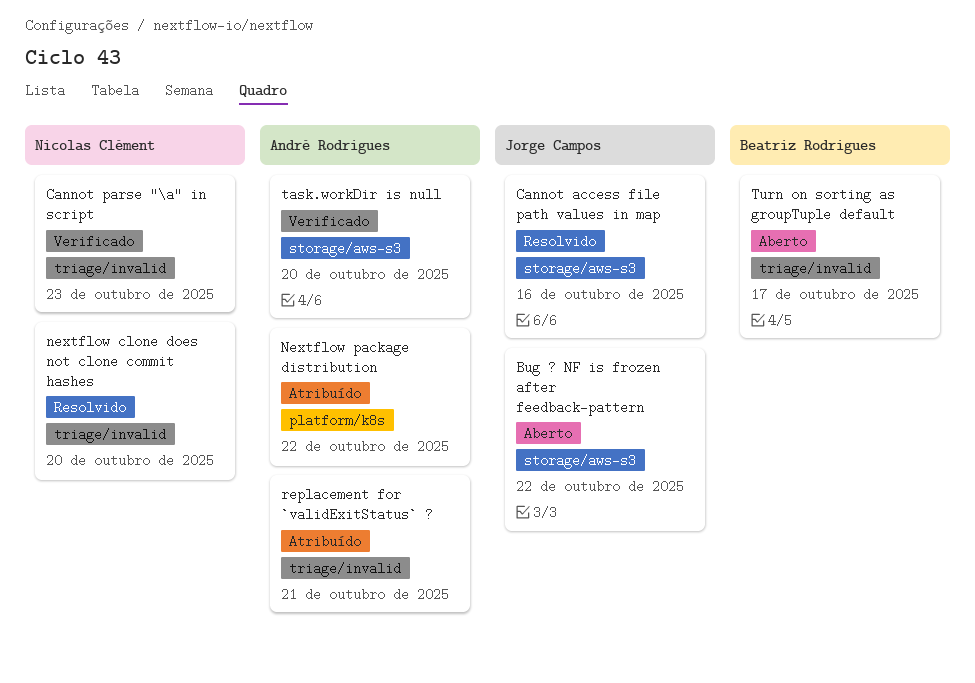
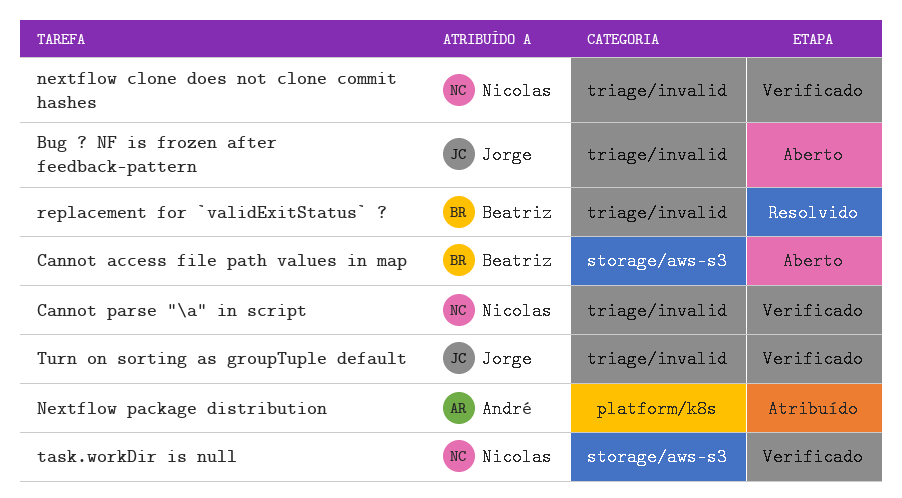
Bug ? NF is frozen after feedback-pattern, label: storage/aws-s3 -> triage/invalid
Cannot access file path values in map, status: Resolvido -> Aberto
Cannot access file path values in map, owner: Jorge Campos -> Beatriz Rodrigues
nextflow clone does not clone commit hashes, status: Resolvido -> Verificado
replacement for `validExitStatus` ?, status: Atribuído -> Resolvido
replacement for `validExitStatus` ?, owner: André Rodrigues -> Beatriz Rodrigues
task.workDir is null, owner: André Rodrigues -> Nicolas Clément
Turn on sorting as groupTuple default, status: Aberto -> Verificado
Turn on sorting as groupTuple default, owner: Beatriz Rodrigues -> Jorge Campos

